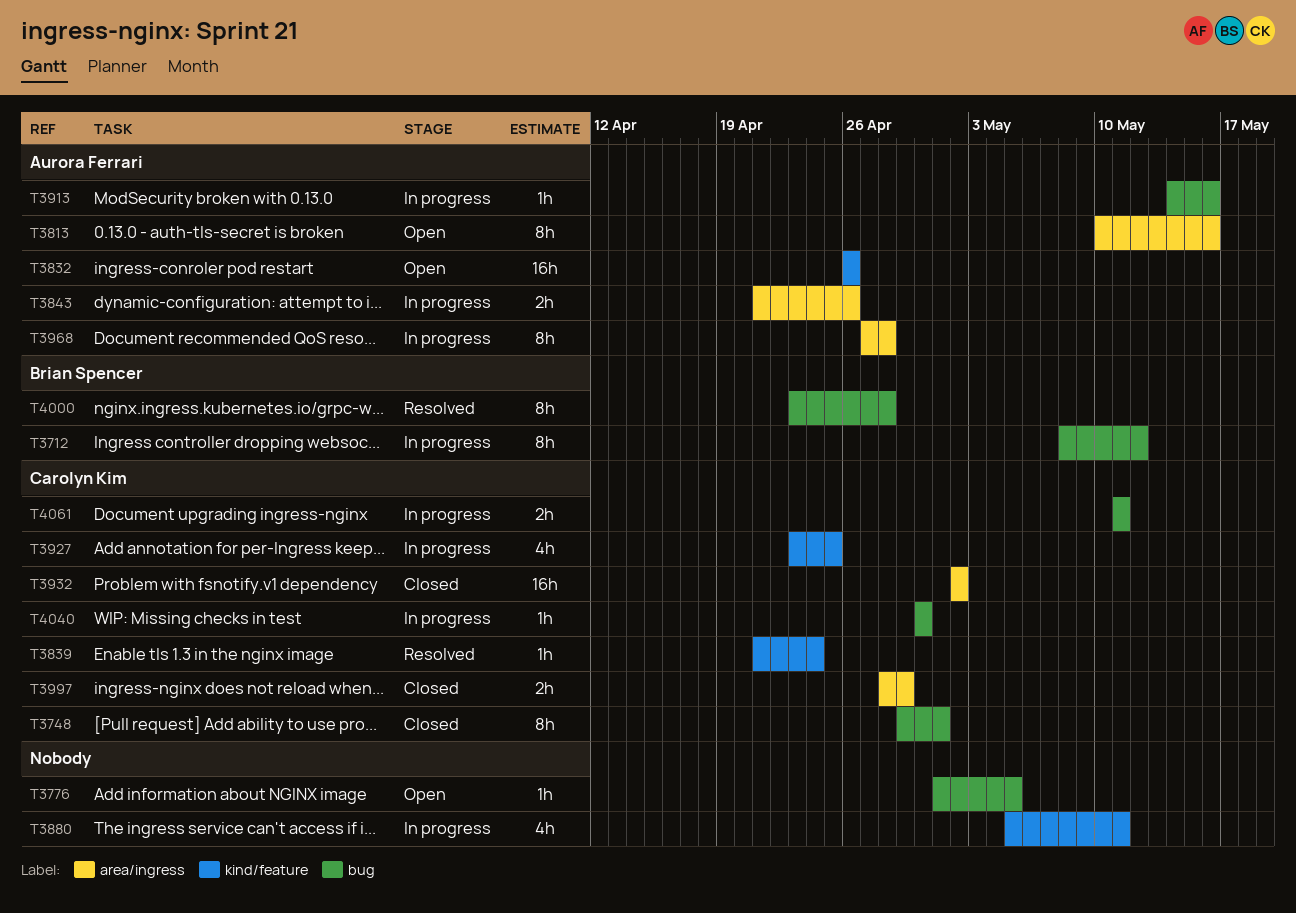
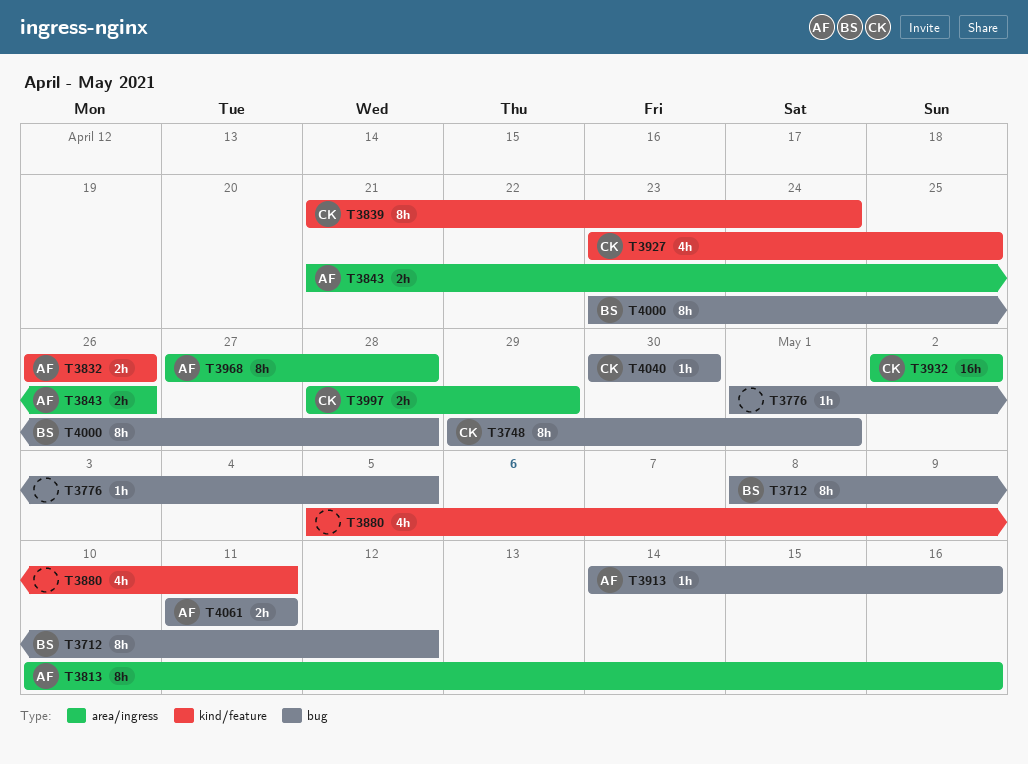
T3832, estimate: 16h -> 2h
T3839, estimate: 1h -> 8h
T4061, owner: Carolyn Kim -> Aurora Ferrari

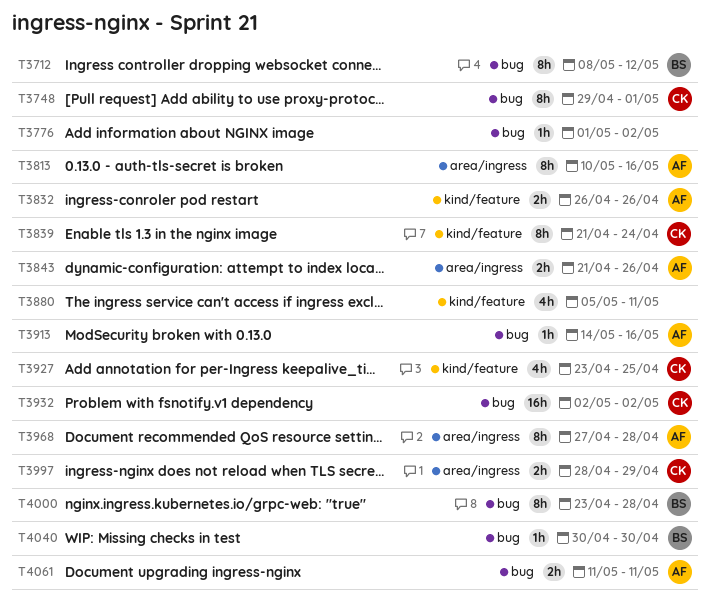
T3776, due: May 5 -> May 2
T3932, label: area/ingress -> bug
T4040, owner: CK -> BS

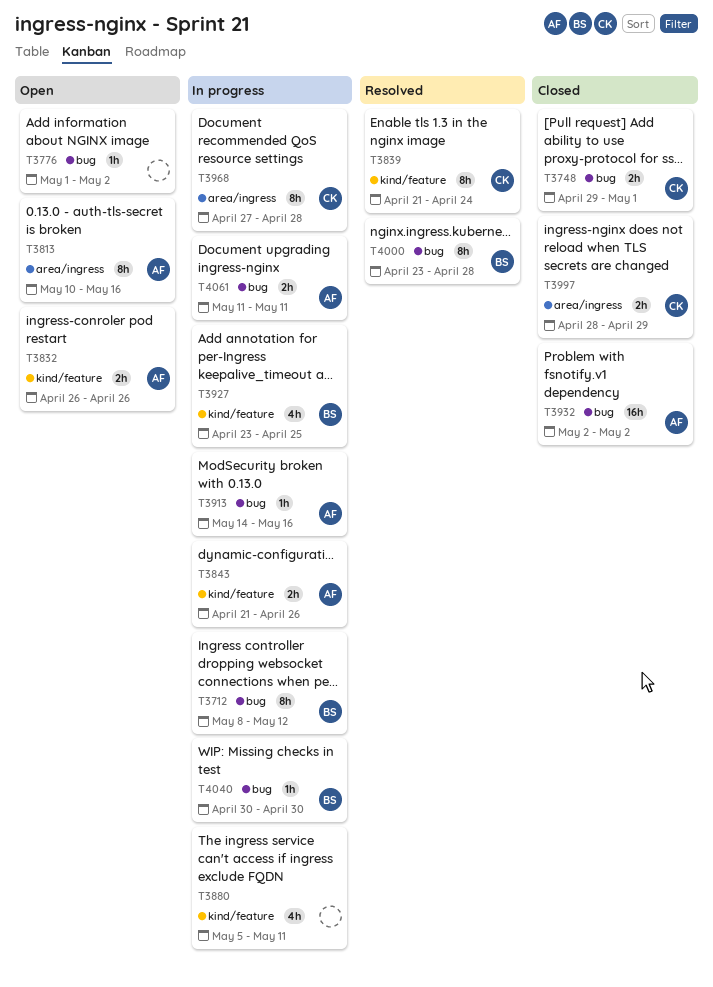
T3748, estimate: 8h -> 2h
T3843, label: area/ingress -> kind/feature
T3927, owner: CK -> BS
T3932, owner: CK -> AF
T3968, owner: AF -> CK

